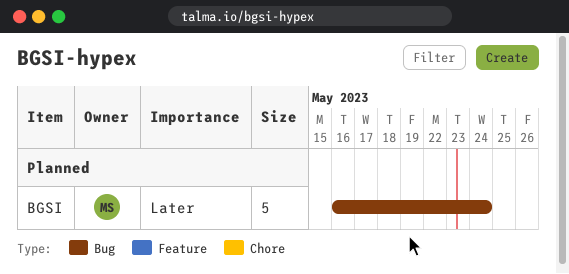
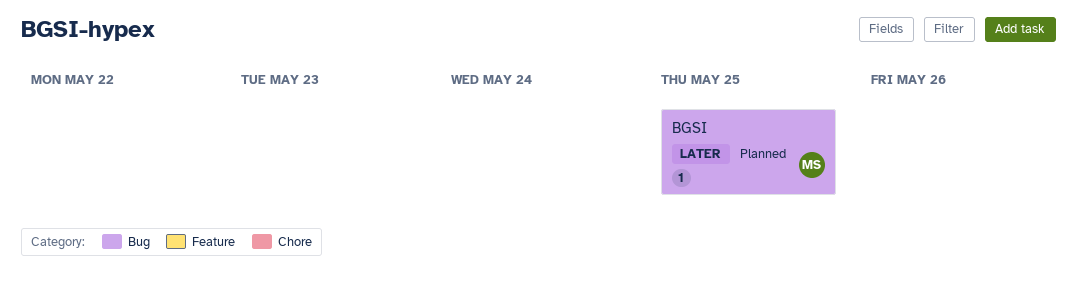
BGSI, estimate: 5 -> 1
BGSI, due: May 24 -> May 25

